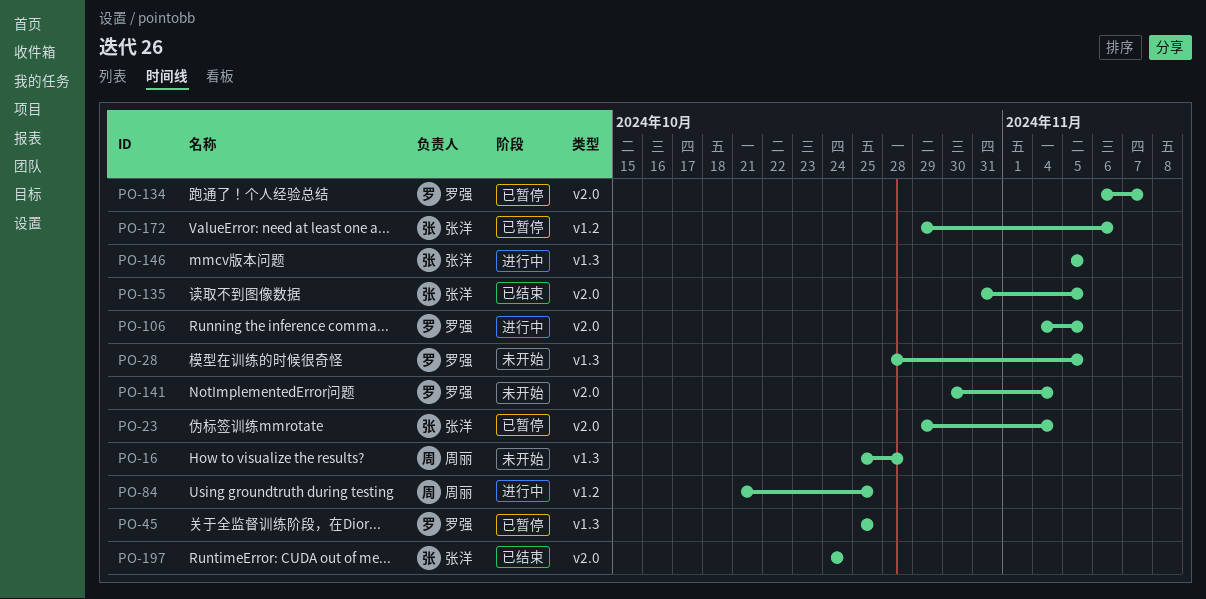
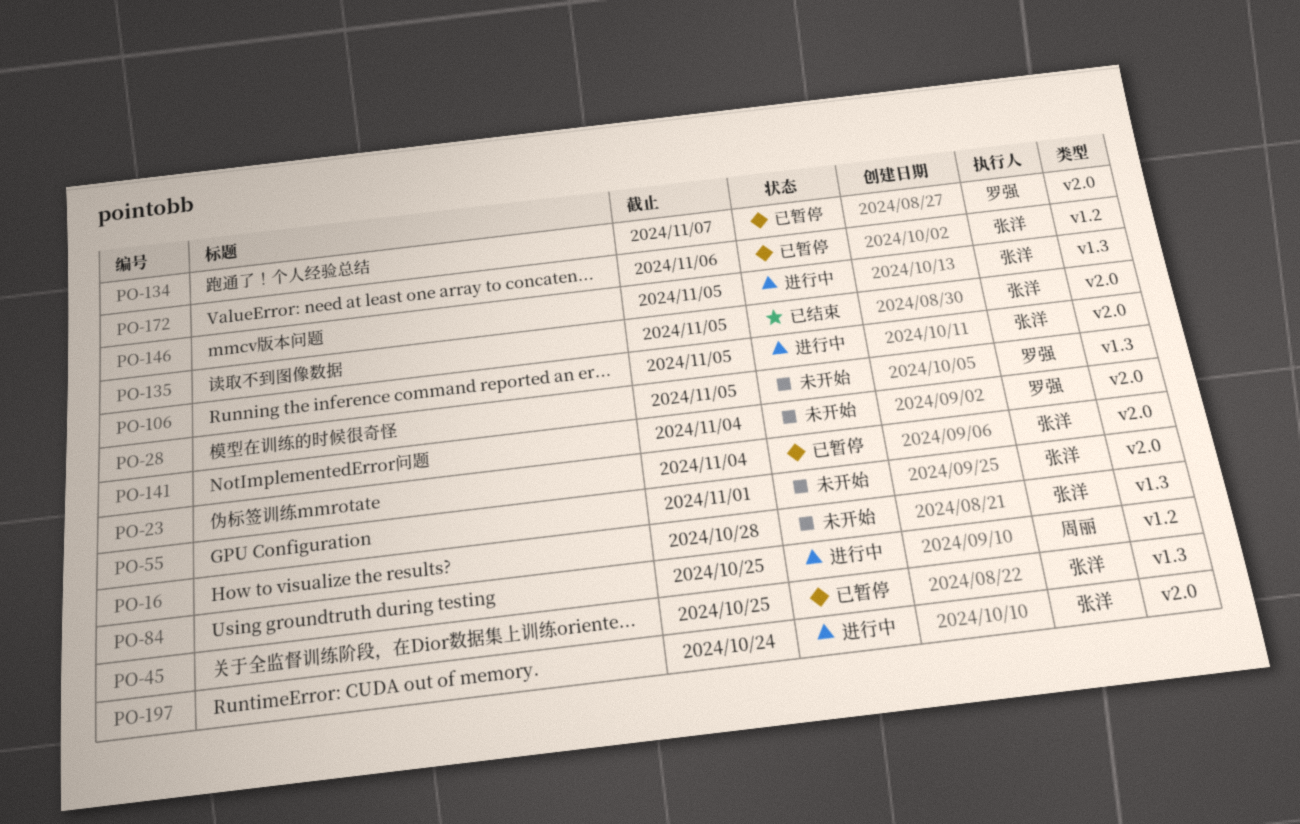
PO-16, owner: 周丽 -> 张洋
PO-45, owner: 罗强 -> 张洋
PO-55: none -> present
PO-106, owner: 罗强 -> 张洋
PO-197, status: 已结束 -> 进行中

